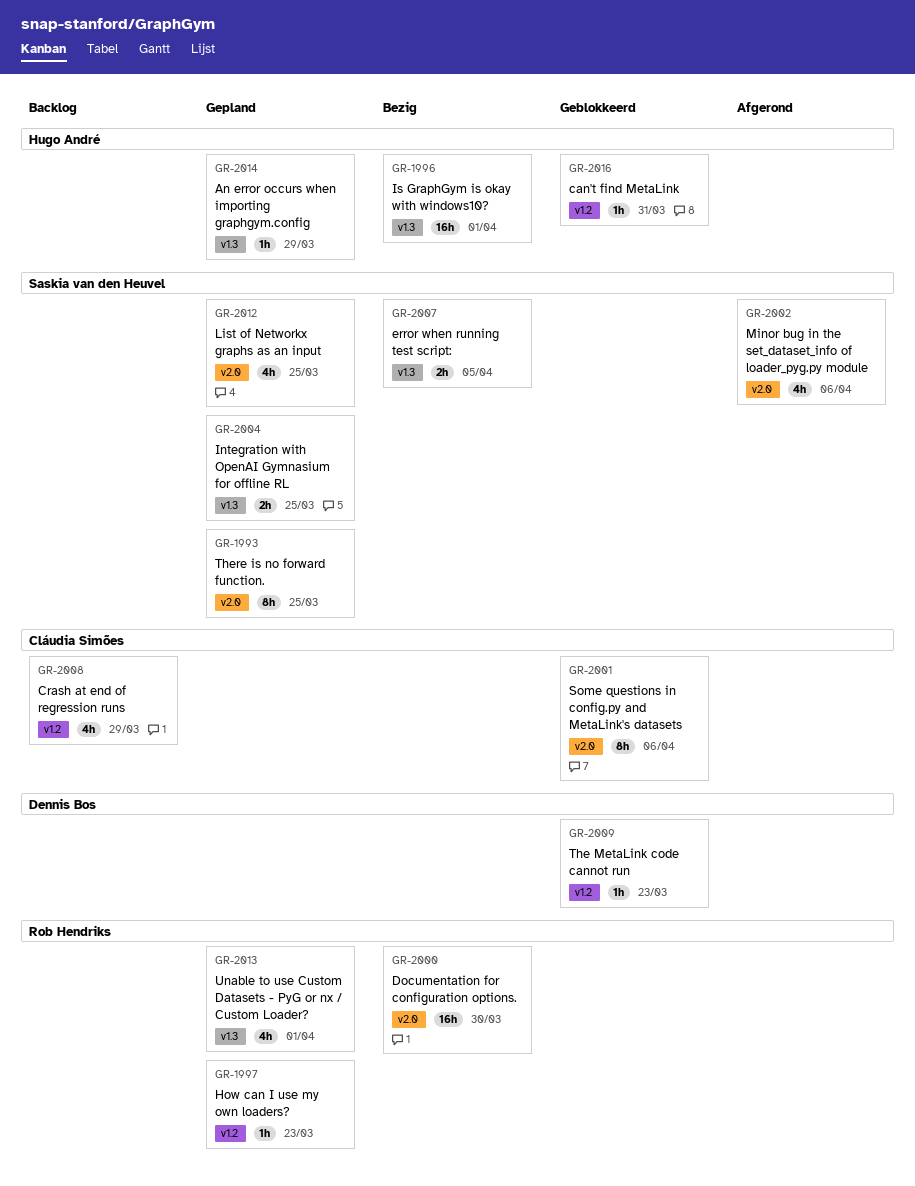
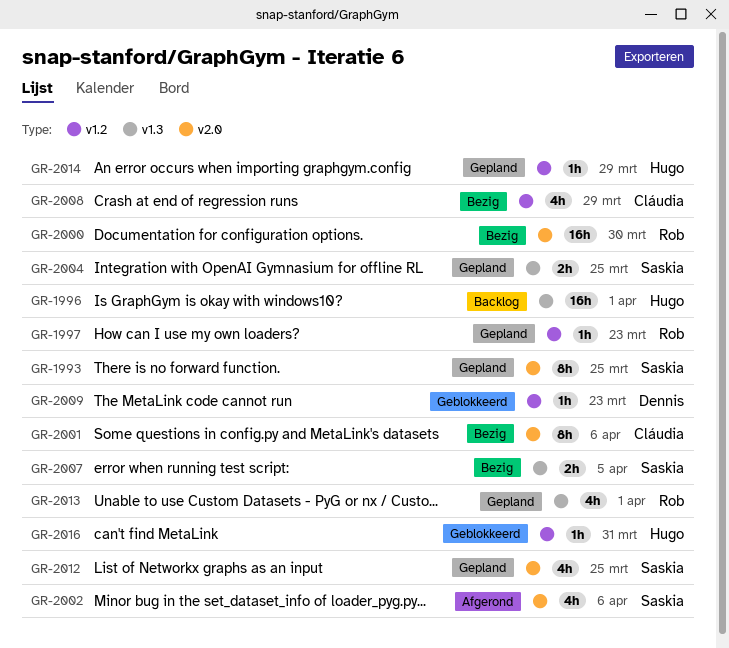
GR-1996, status: Bezig -> Backlog
GR-2001, status: Geblokkeerd -> Bezig
GR-2008, status: Backlog -> Bezig
GR-2014, label: v1.3 -> v1.2

